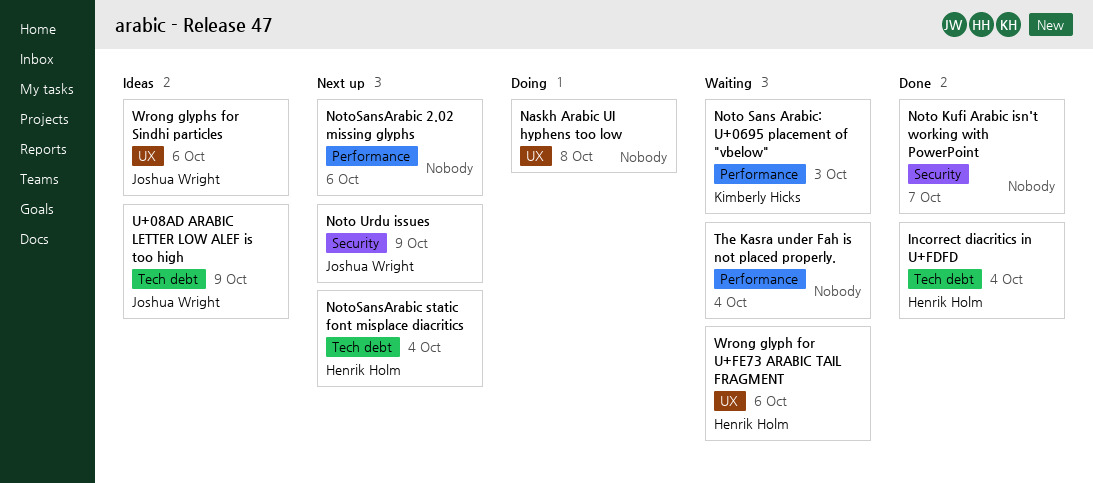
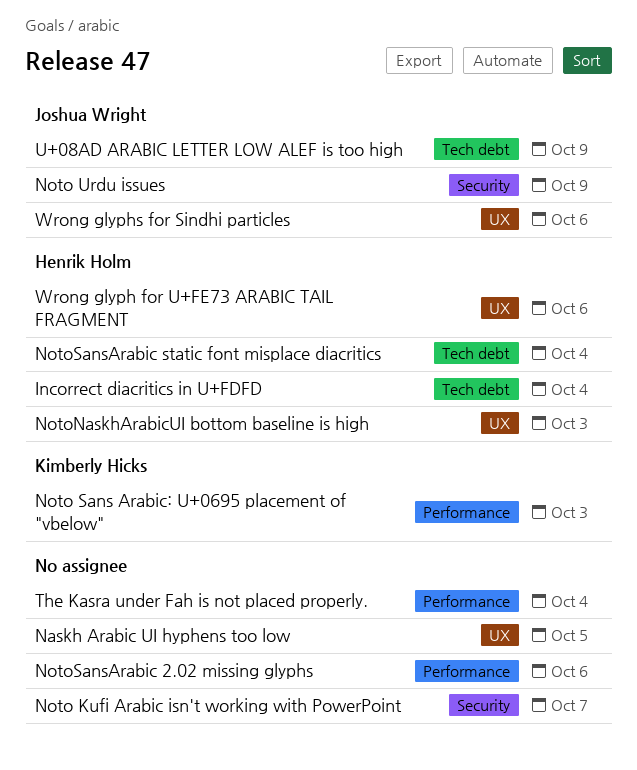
Naskh Arabic UI hyphens too low, due: Oct 8 -> Oct 5
NotoNaskhArabicUI bottom baseline is high: none -> present

